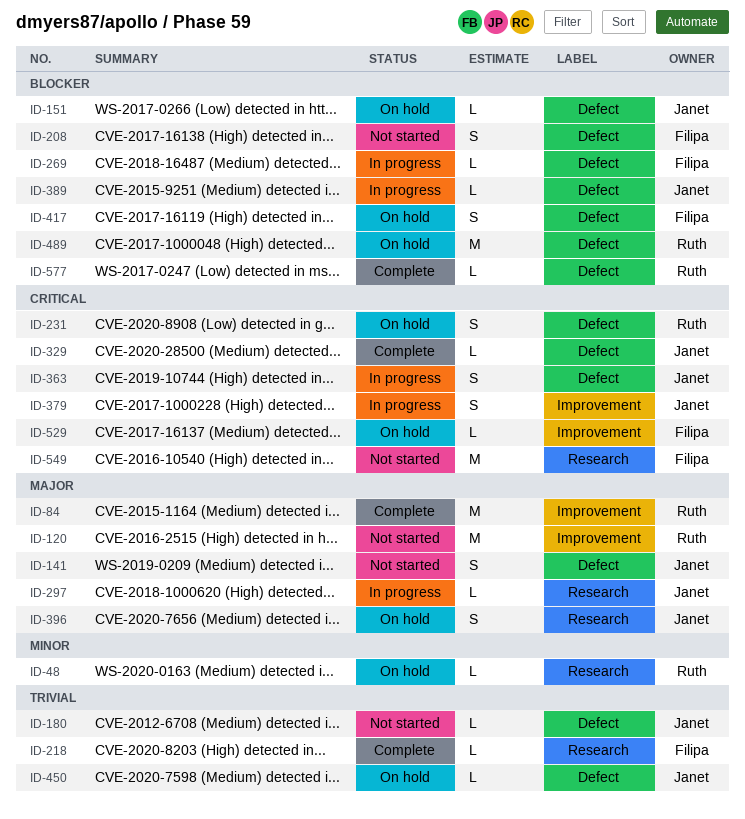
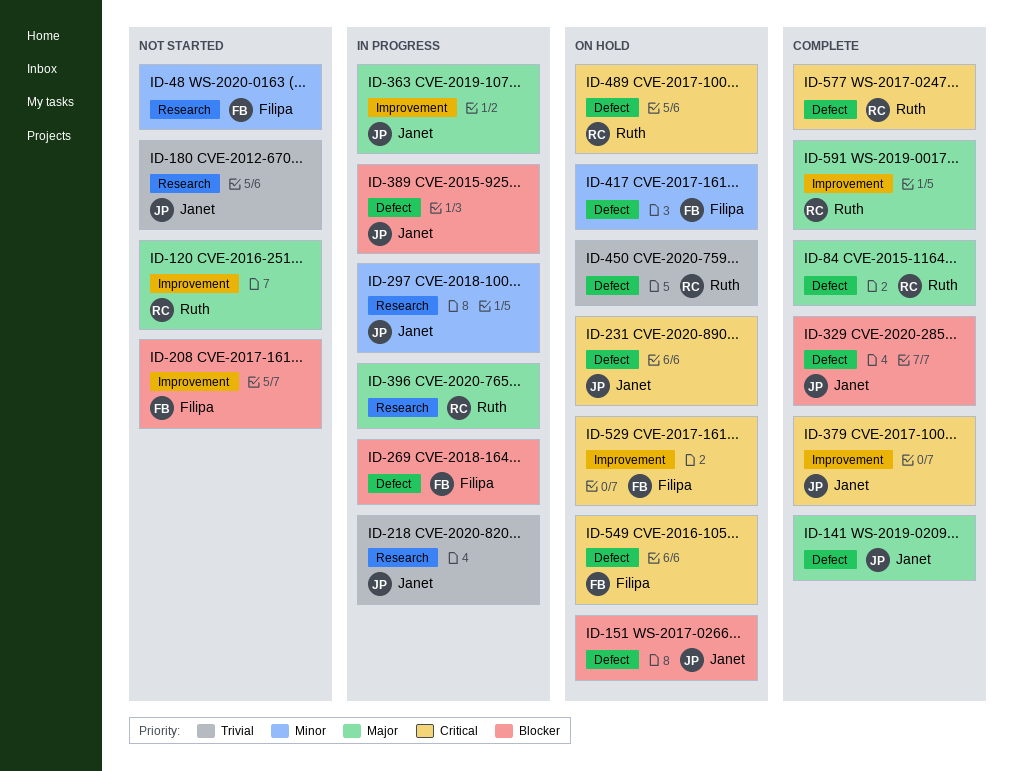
ID-48, status: On hold -> Not started
ID-48, owner: Ruth -> Filipa
ID-84, label: Improvement -> Defect
ID-141, status: Not started -> Complete
ID-180, label: Defect -> Research
ID-208, label: Defect -> Improvement
ID-218, status: Complete -> In progress
ID-218, owner: Filipa -> Janet
ID-231, owner: Ruth -> Janet
ID-297, priority: Major -> Minor
ID-329, priority: Critical -> Blocker
ID-363, priority: Critical -> Major
ID-363, label: Defect -> Improvement
ID-379, status: In progress -> Complete
ID-396, status: On hold -> In progress
ID-396, owner: Janet -> Ruth
ID-417, priority: Blocker -> Minor
ID-450, owner: Janet -> Ruth
ID-489, priority: Blocker -> Critical
ID-549, status: Not started -> On hold
ID-549, label: Research -> Defect
ID-577, priority: Blocker -> Critical
ID-591: none -> present

